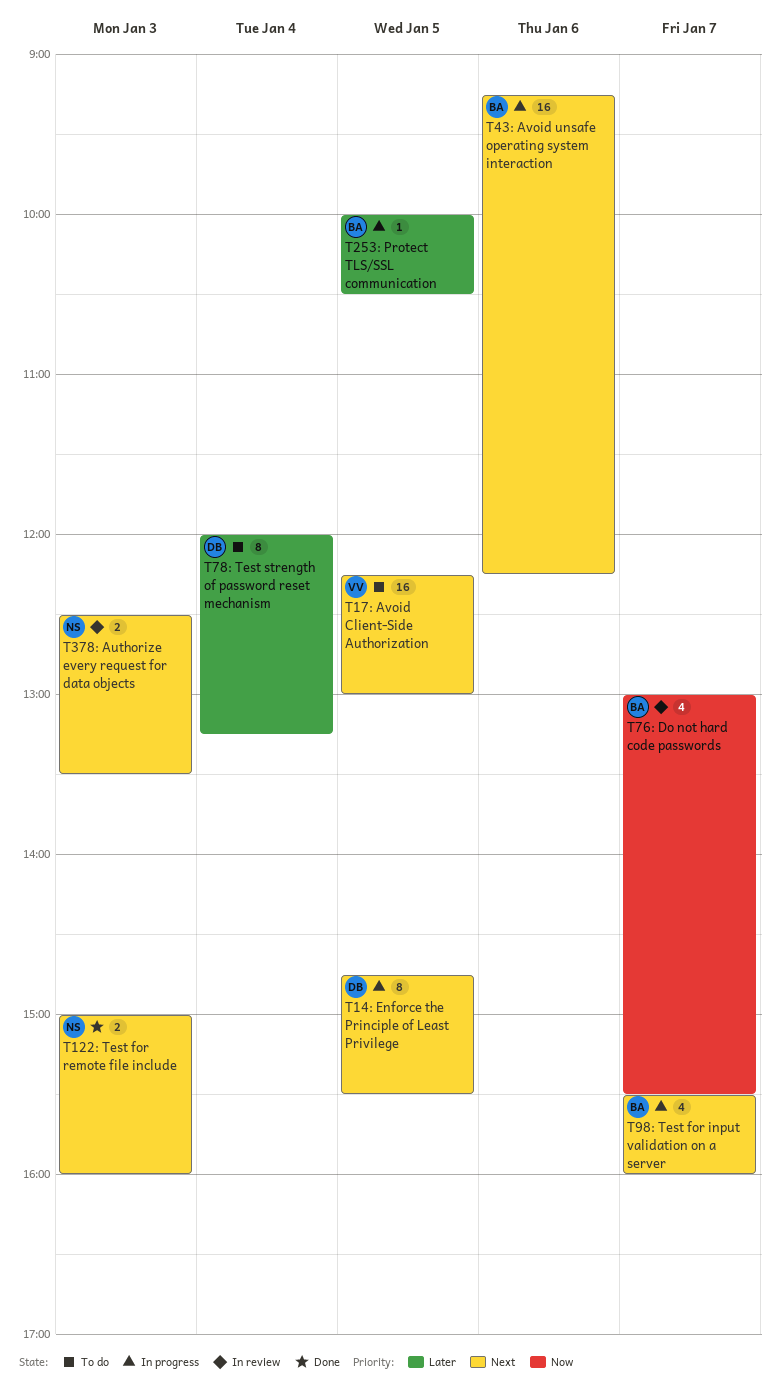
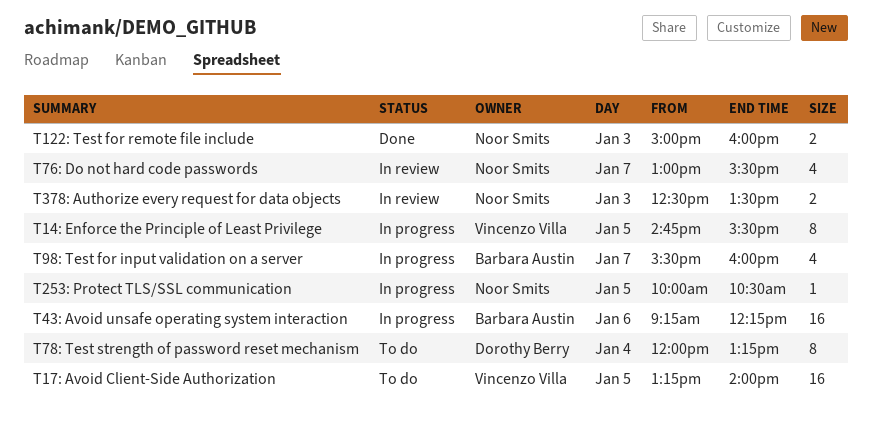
T14: Enforce the Principle of Least Privilege, owner: Dorothy Berry -> Vincenzo Villa
T17: Avoid Client-Side Authorization, begins: 12:15 -> 13:15
T17: Avoid Client-Side Authorization, ends: 13:00 -> 14:00
T253: Protect TLS/SSL communication, owner: Barbara Austin -> Noor Smits
T76: Do not hard code passwords, owner: Barbara Austin -> Noor Smits

